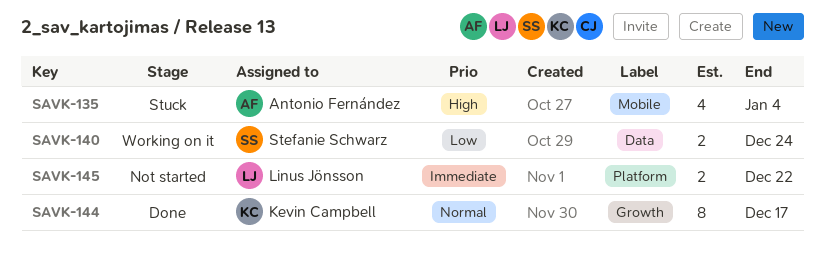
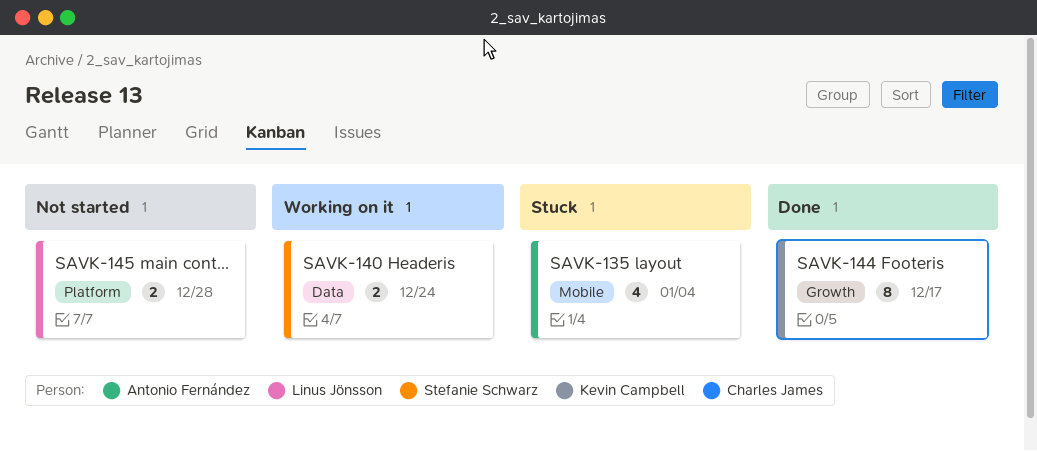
SAVK-145, due: Dec 22 -> Dec 28

